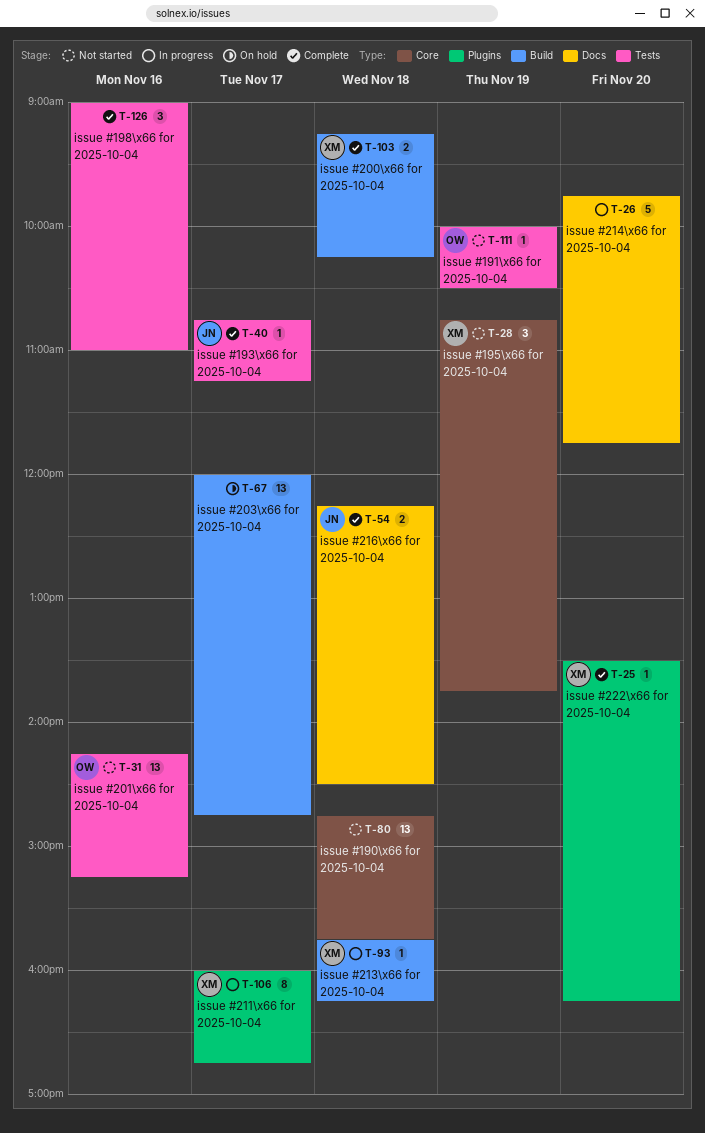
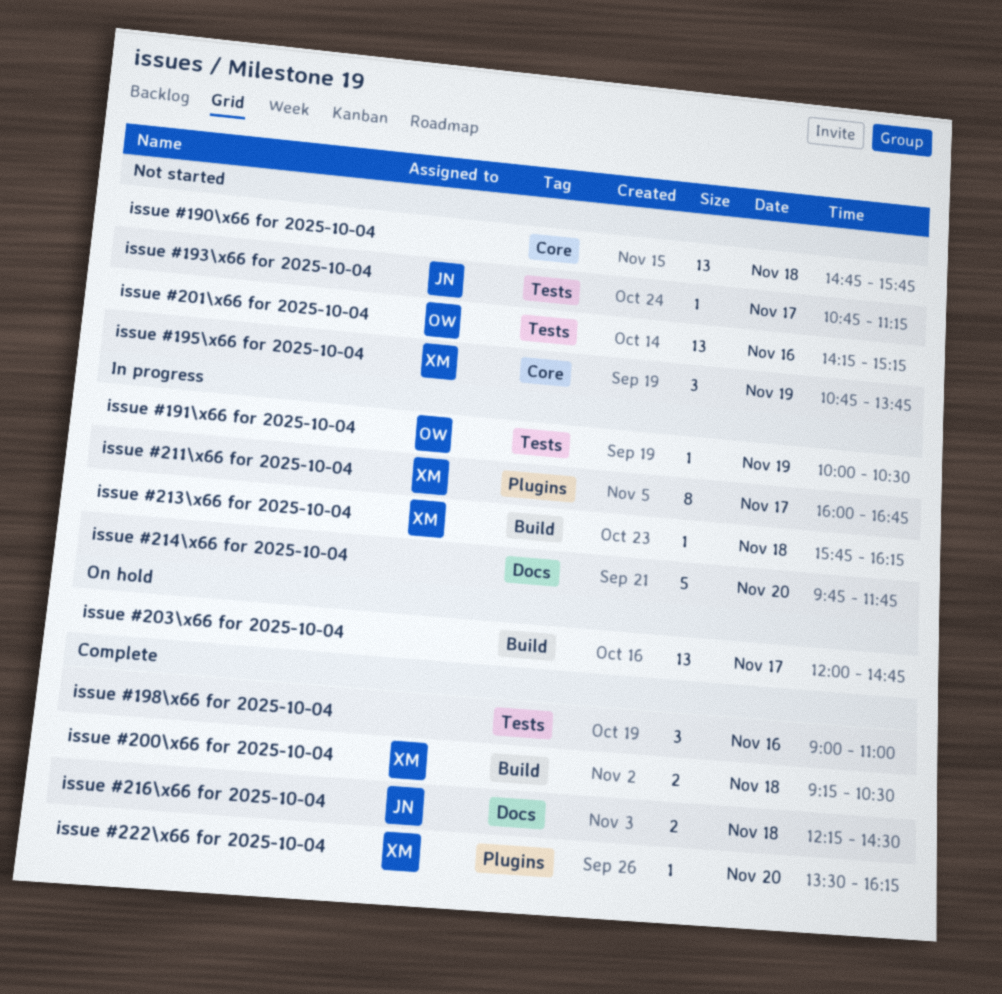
issue #191\x66 for 2025-10-04, status: Not started -> In progress
issue #193\x66 for 2025-10-04, status: Complete -> Not started
issue #200\x66 for 2025-10-04, ends: 10:15 -> 10:30

